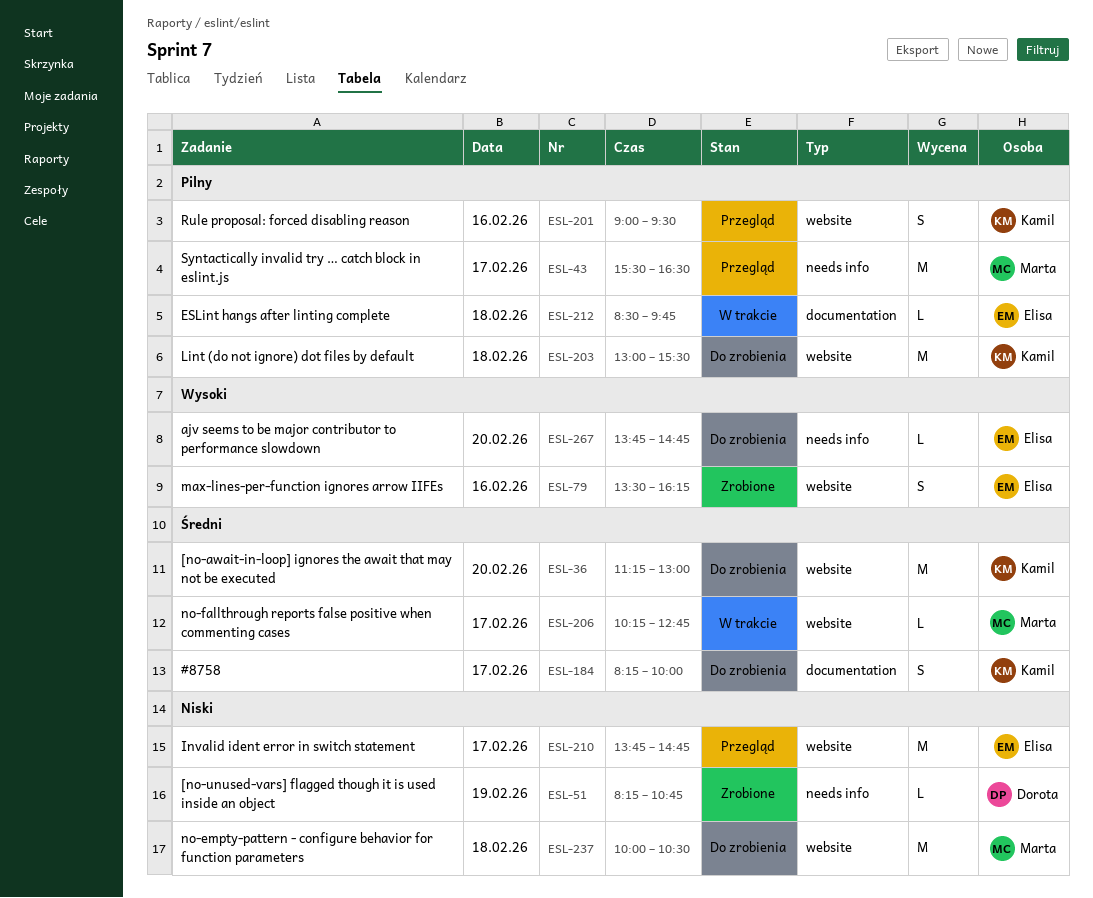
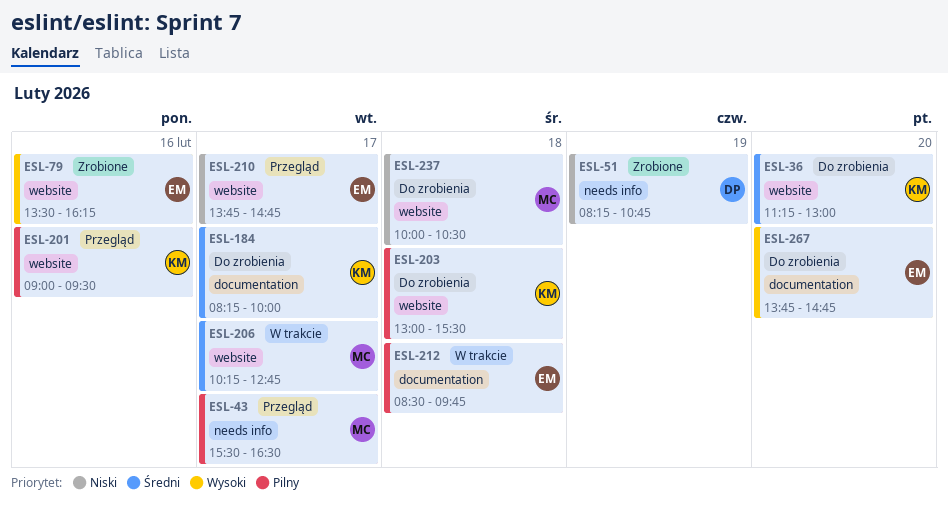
ESL-267, label: needs info -> documentation

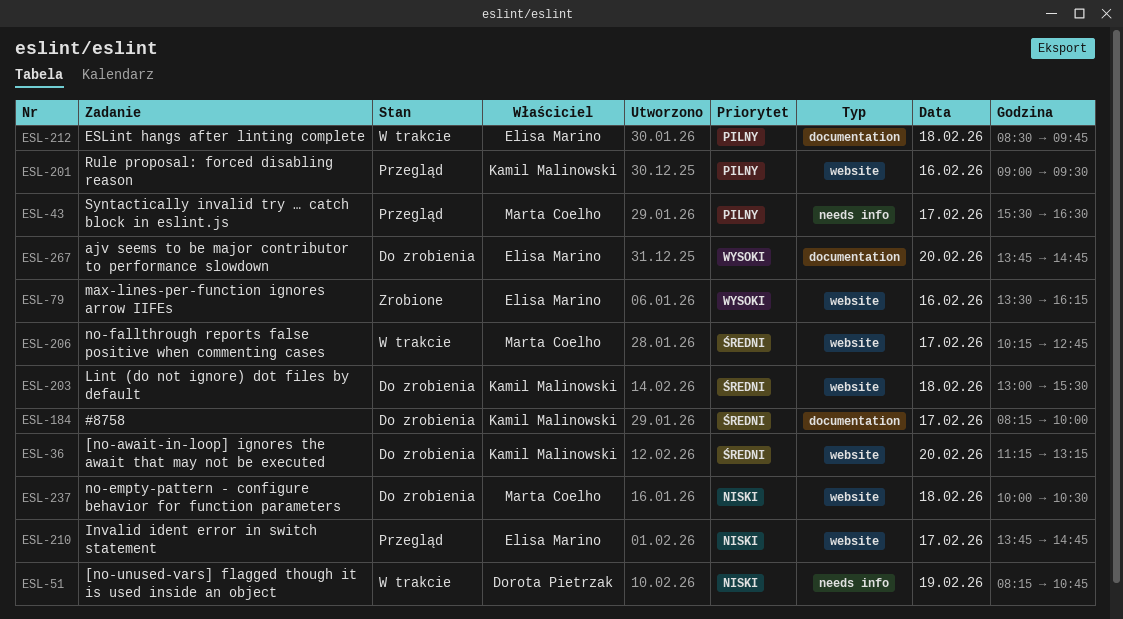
ESL-36, ends: 13:00 -> 13:15
ESL-51, status: Zrobione -> W trakcie
ESL-203, priority: Pilny -> Średni

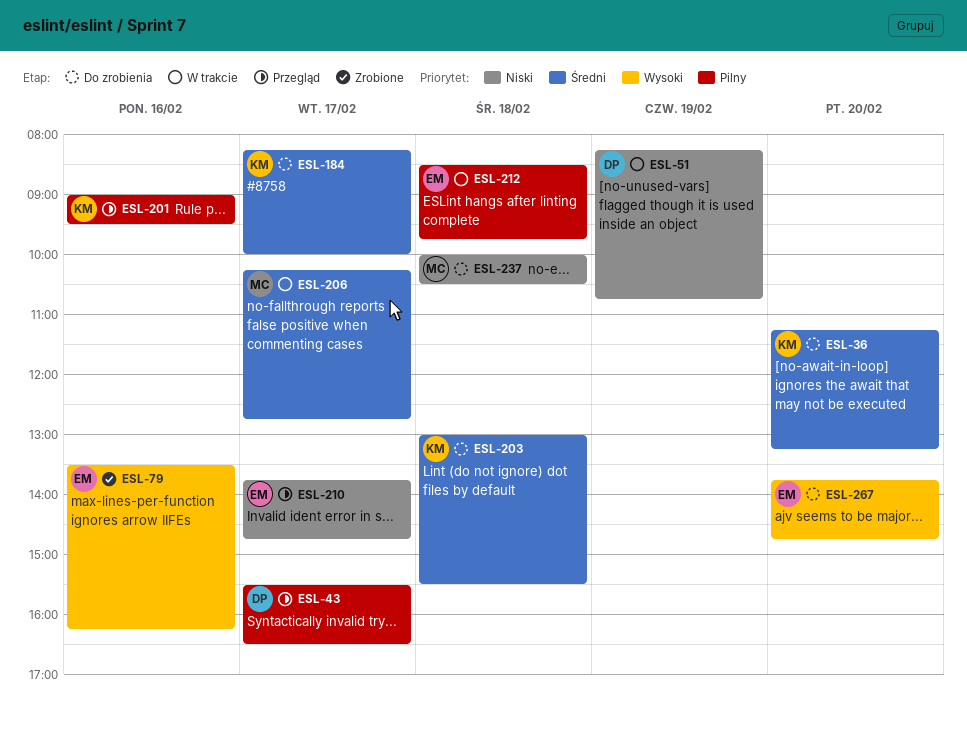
ESL-43, owner: Marta Coelho -> Dorota Pietrzak

